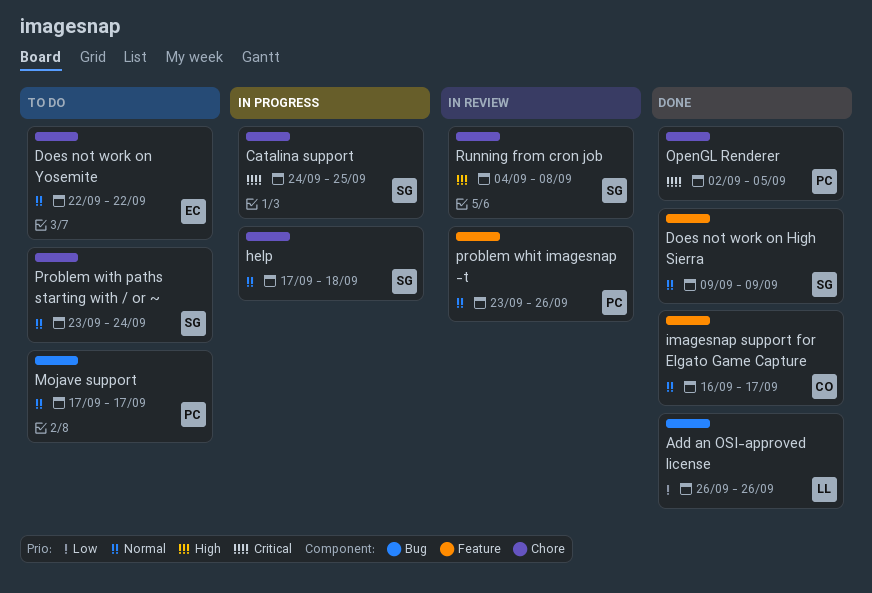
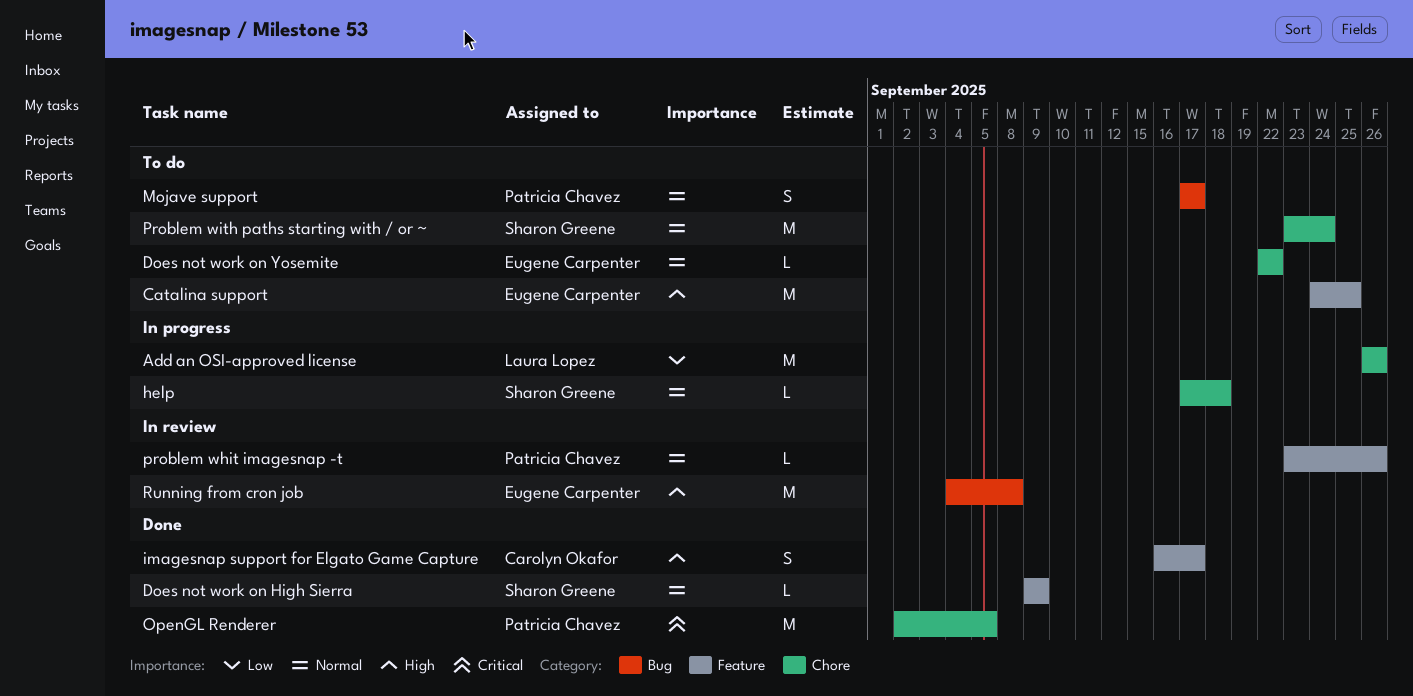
Add an OSI-approved license, status: Done -> In progress
Add an OSI-approved license, label: Bug -> Chore
Catalina support, status: In progress -> To do
Catalina support, owner: Sharon Greene -> Eugene Carpenter
Catalina support, priority: Critical -> High
Catalina support, label: Chore -> Feature
imagesnap support for Elgato Game Capture, priority: Normal -> High
Running from cron job, owner: Sharon Greene -> Eugene Carpenter
Running from cron job, label: Chore -> Bug

